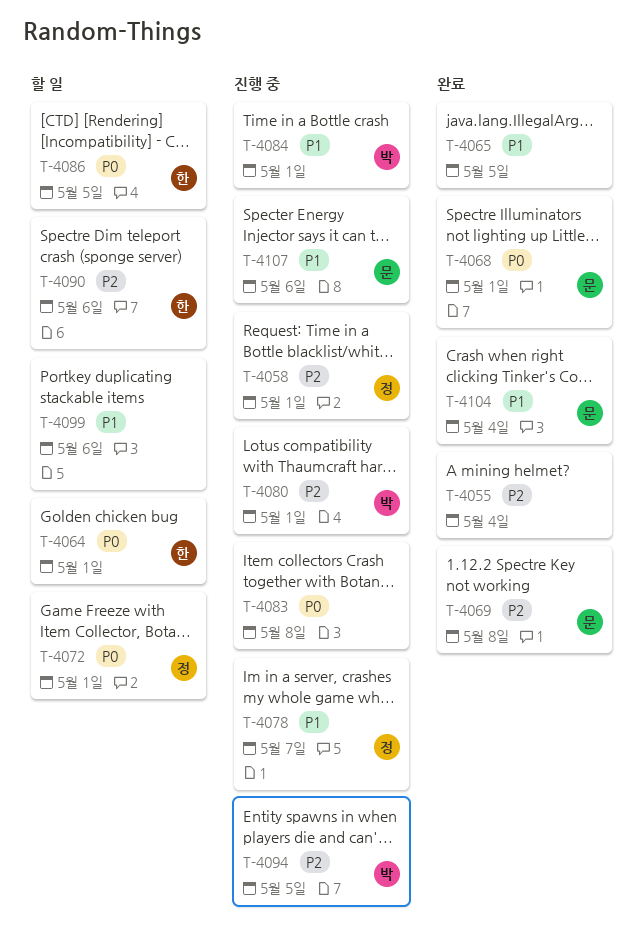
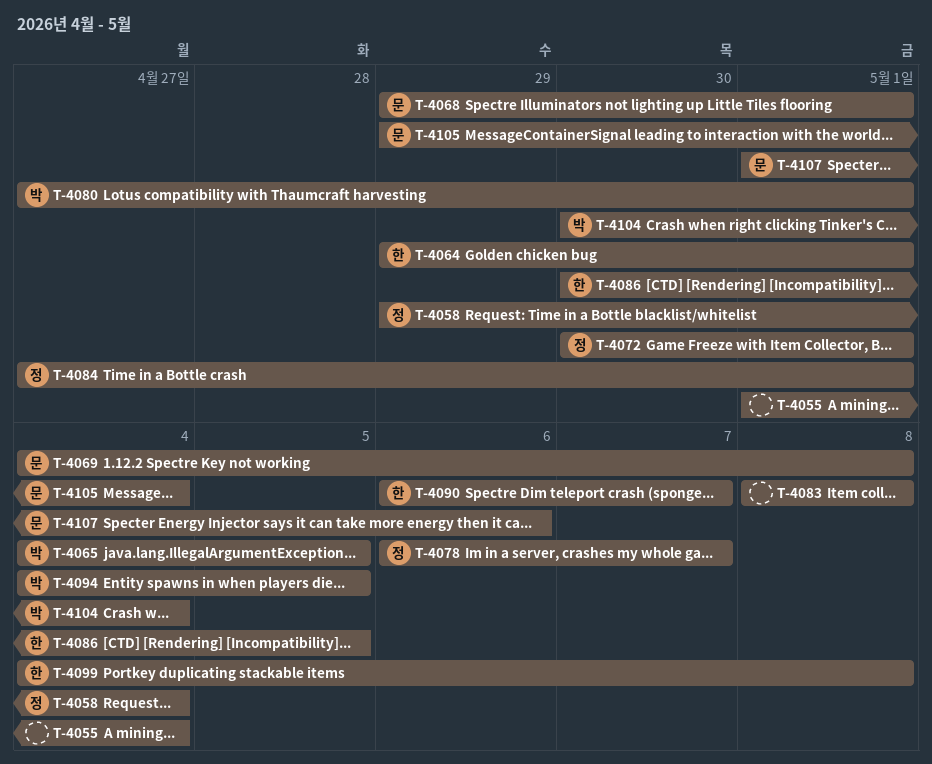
T-4058, due: May 1 -> May 4
T-4065, owner: none -> 박
T-4084, owner: 박 -> 정
T-4090, due: May 6 -> May 7
T-4099, owner: none -> 한
T-4099, due: May 6 -> May 8
T-4104, owner: 문 -> 박
T-4105: none -> present

